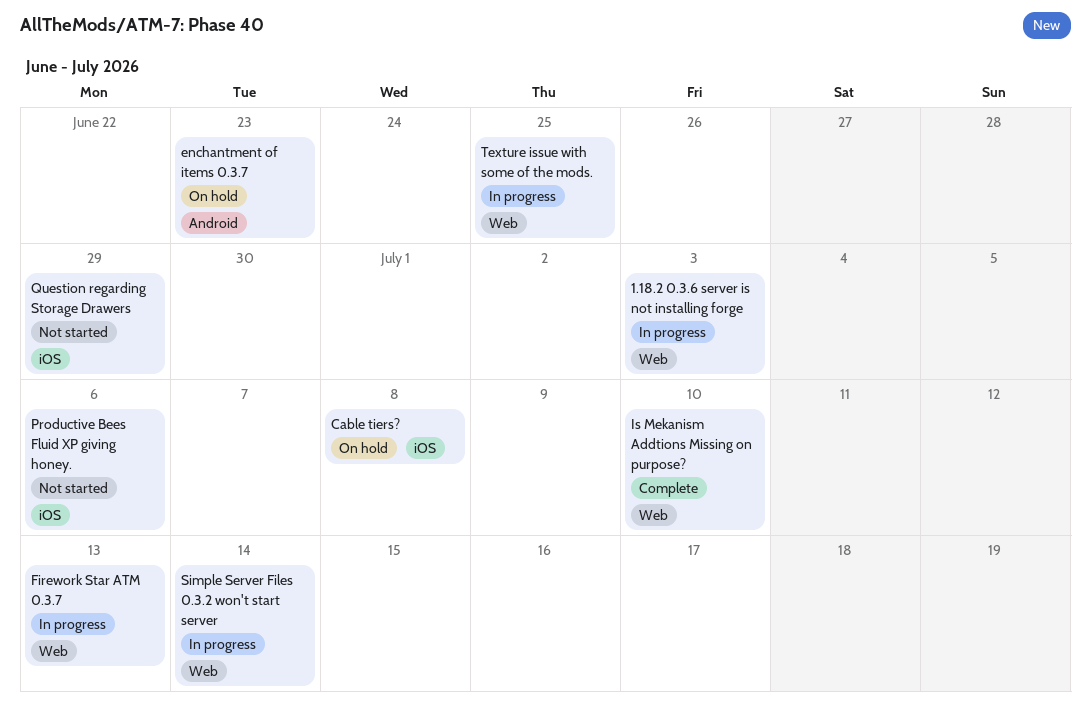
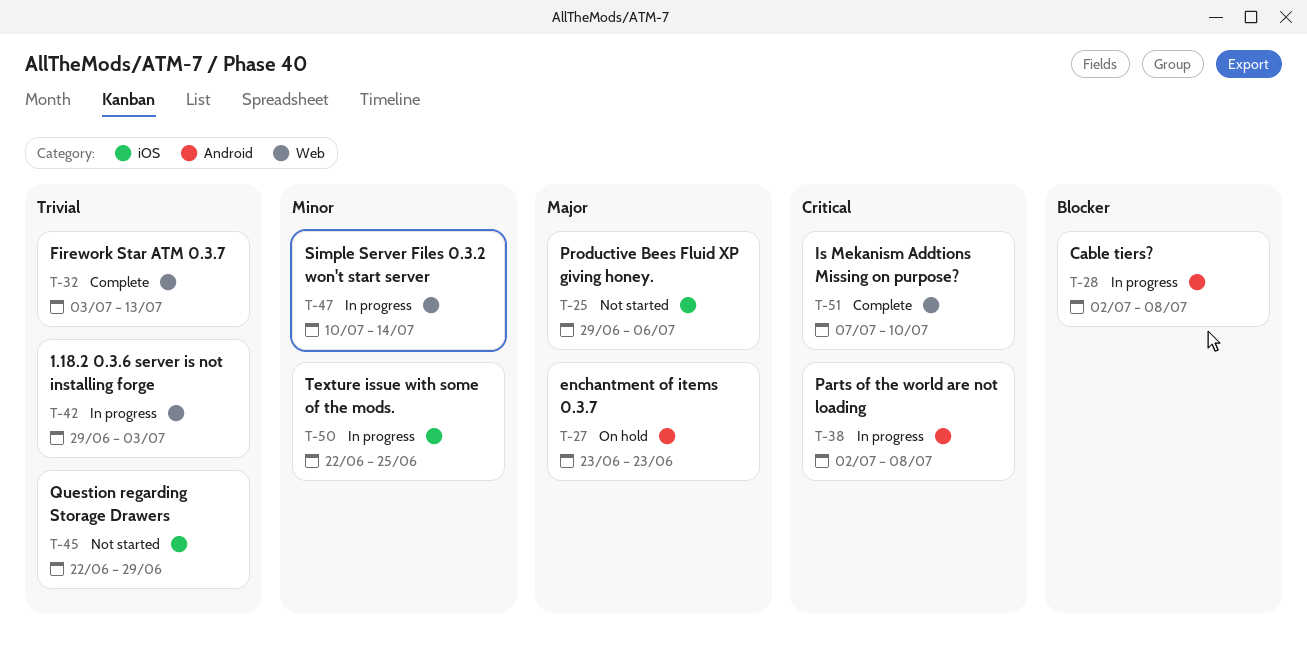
Cable tiers?, status: On hold -> In progress
Cable tiers?, label: iOS -> Android
Firework Star ATM 0.3.7, status: In progress -> Complete
Parts of the world are not loading: none -> present
Texture issue with some of the mods., label: Web -> iOS

